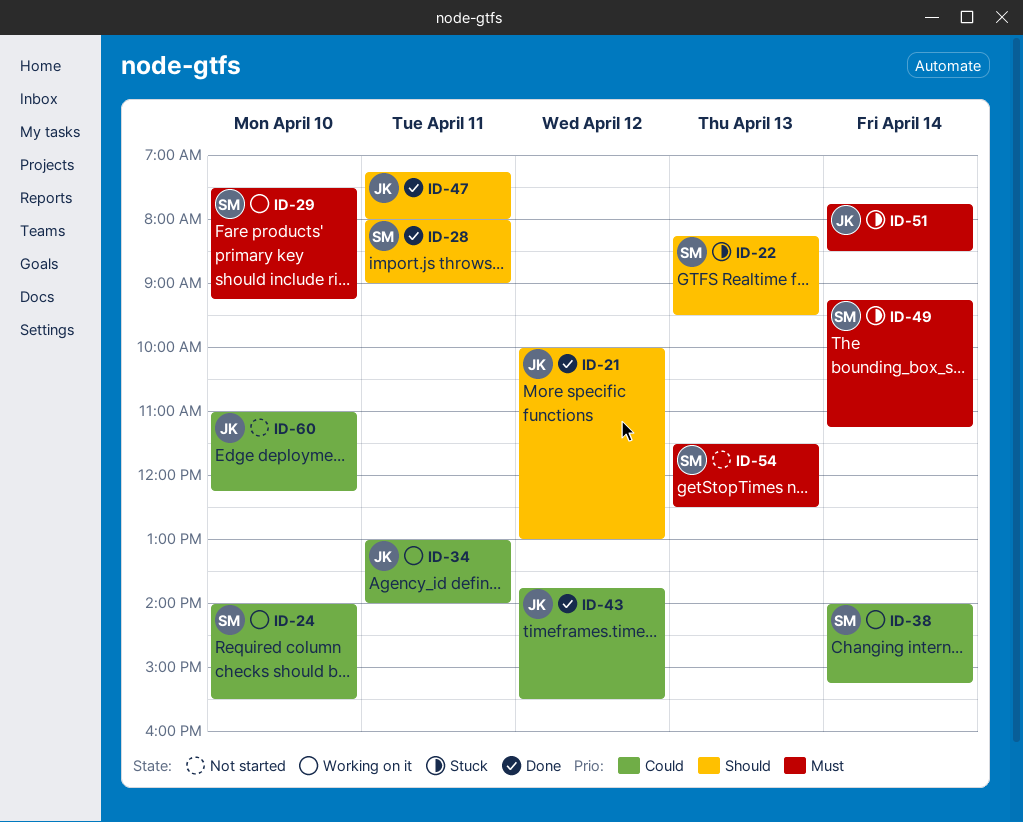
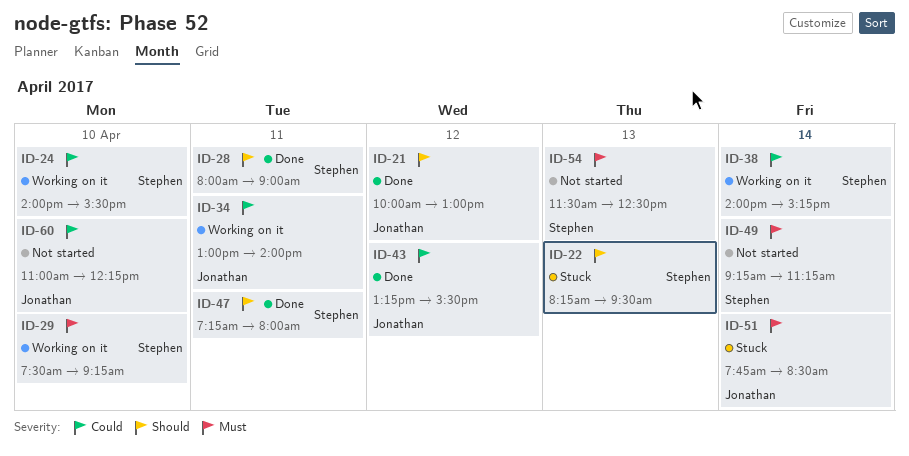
ID-43, begins: 13:45 -> 13:15
ID-47, owner: Jonathan -> Stephen
ID-49, status: Stuck -> Not started

